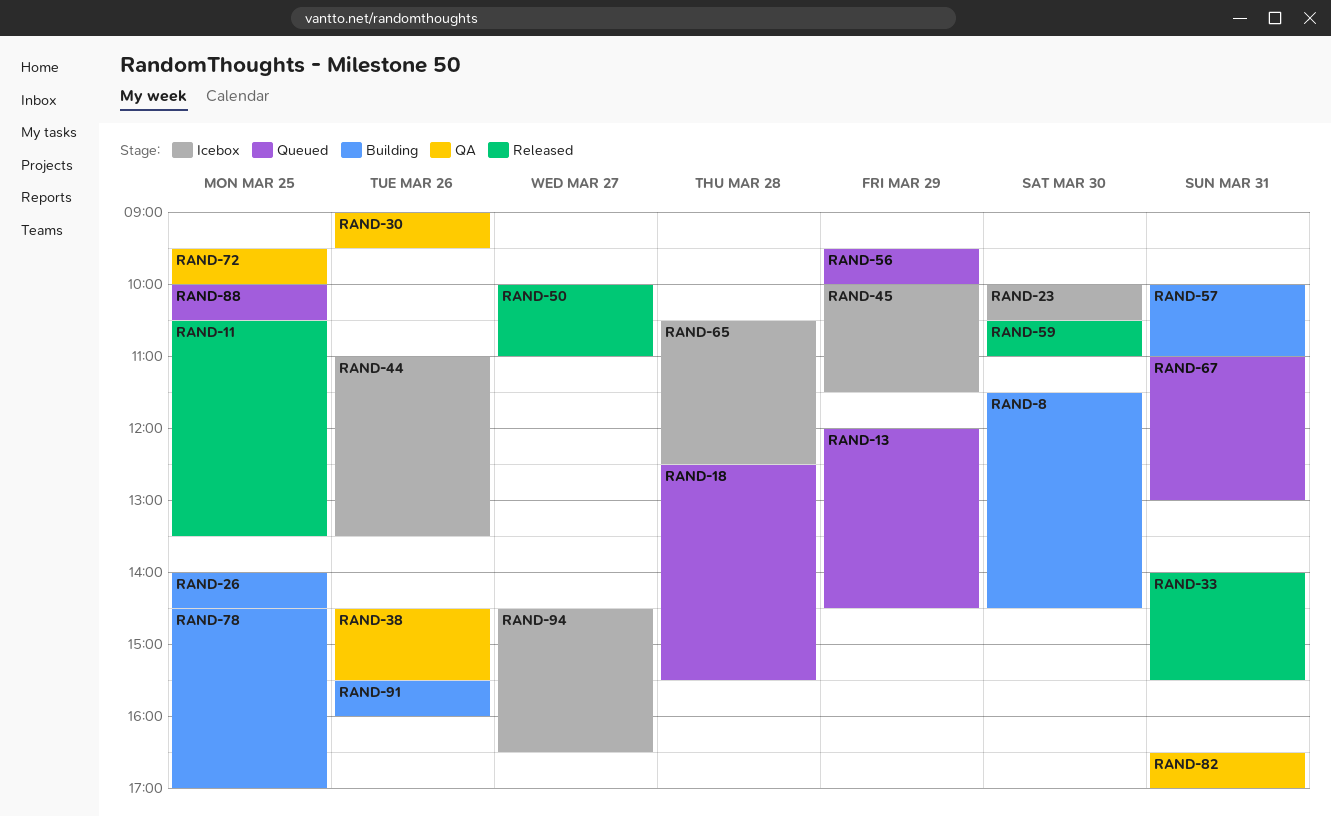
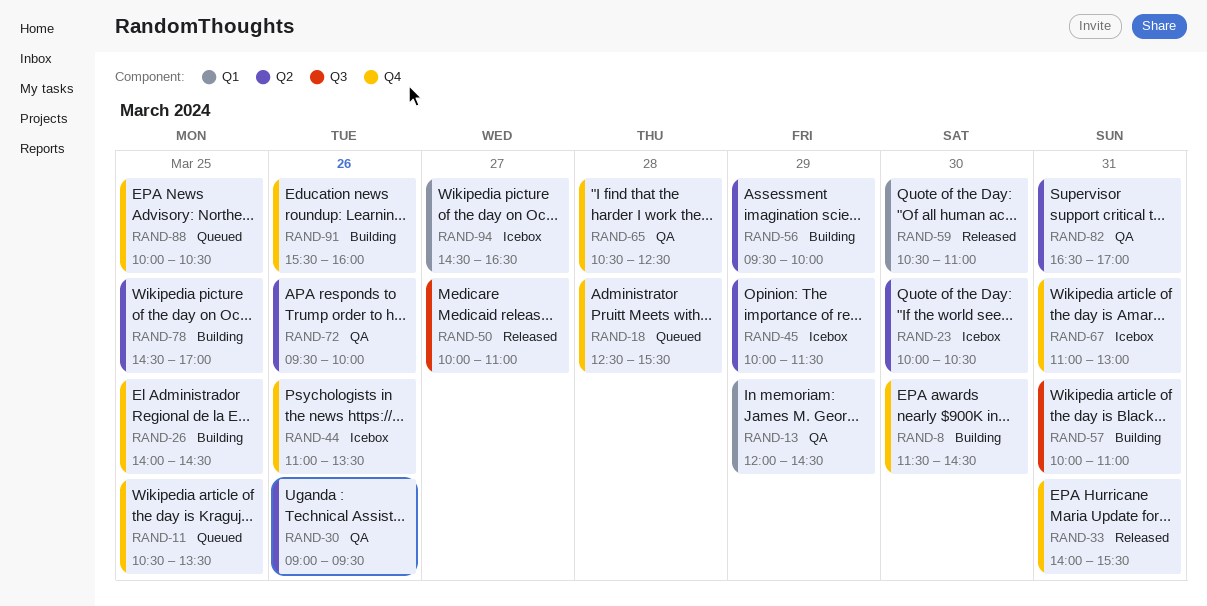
RAND-11, status: Released -> Queued
RAND-13, status: Queued -> QA
RAND-38: present -> none
RAND-56, status: Queued -> Building
RAND-65, status: Icebox -> QA
RAND-67, status: Queued -> Icebox
RAND-72, day: Mar 25 -> Mar 26

